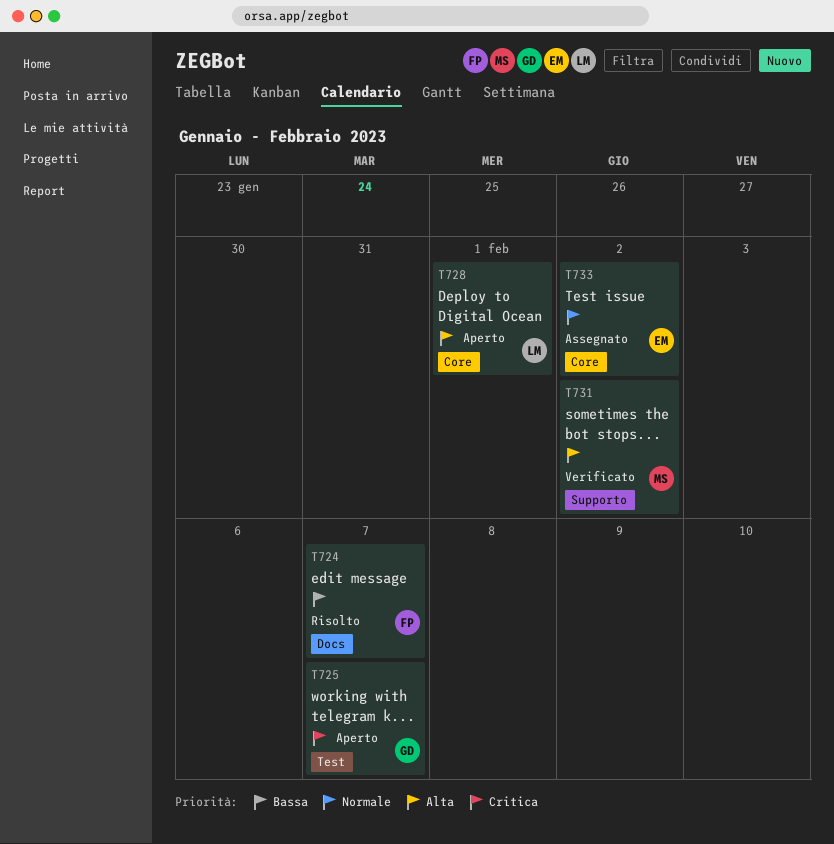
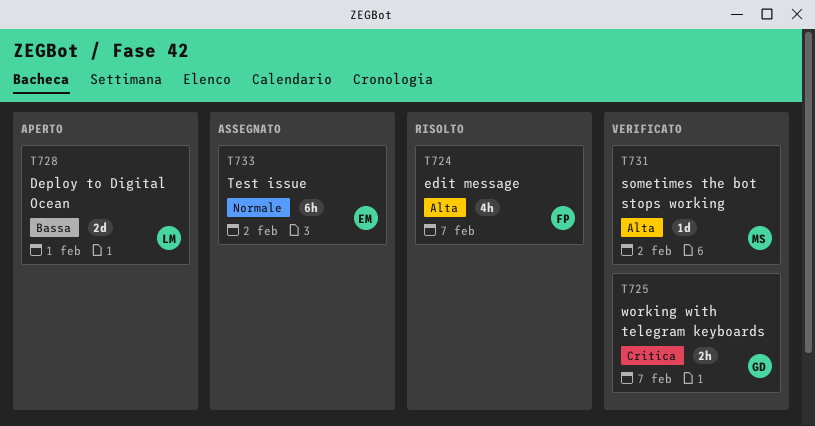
T724, priority: Bassa -> Alta
T725, status: Aperto -> Verificato
T728, priority: Alta -> Bassa

